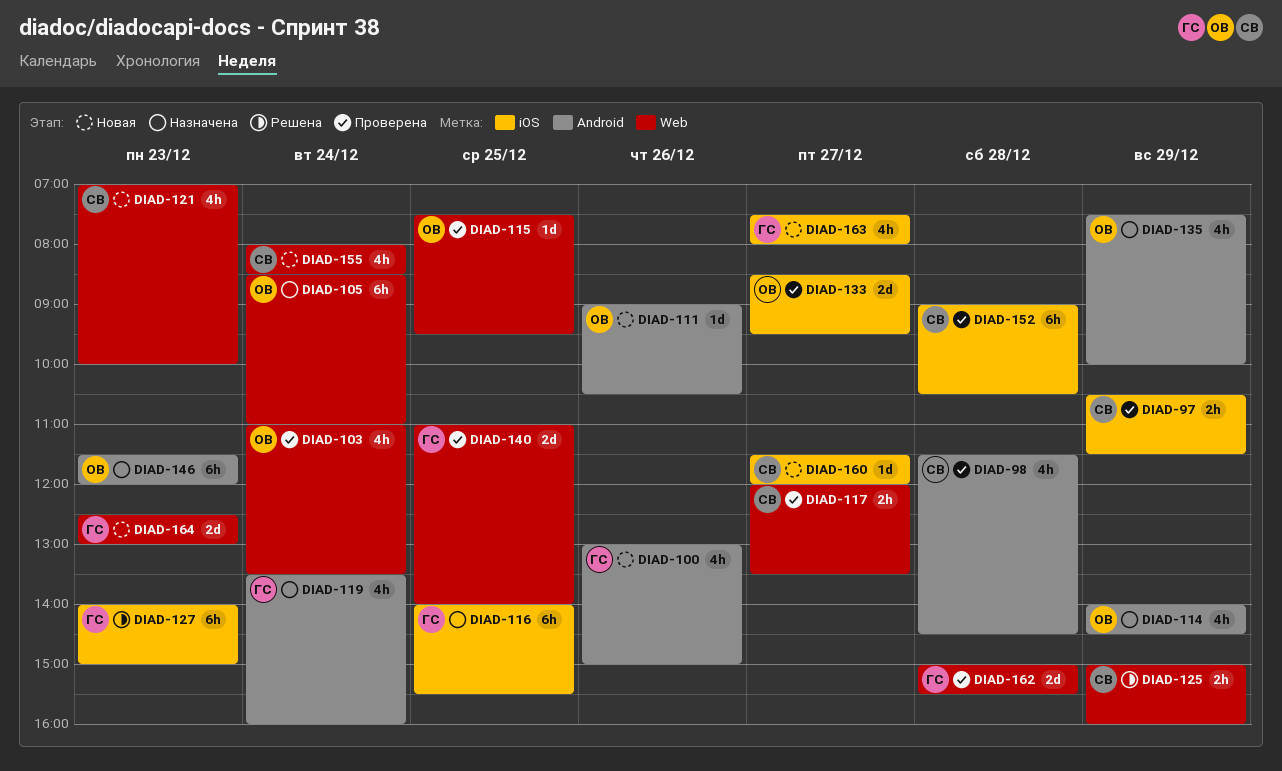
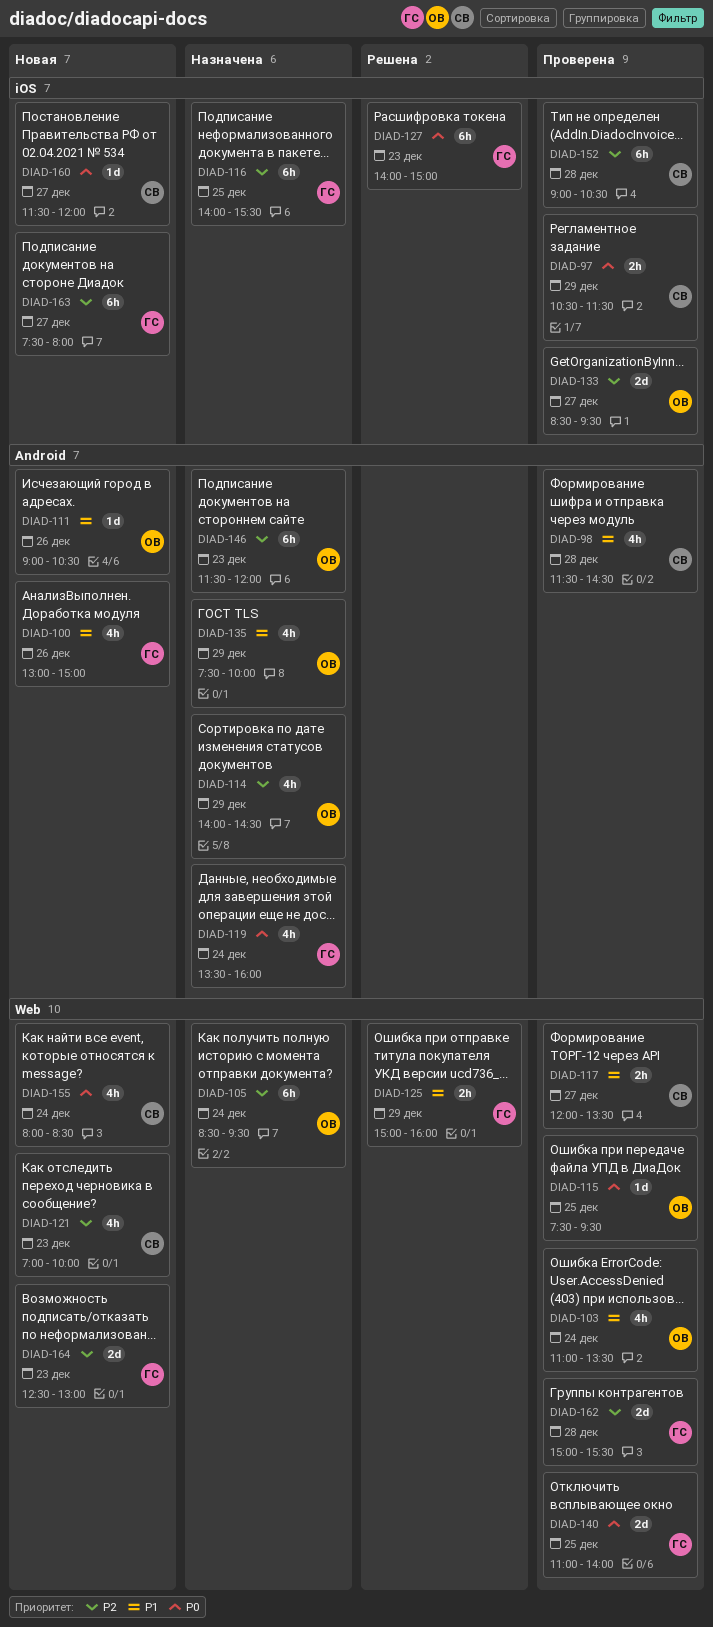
DIAD-105, ends: 11:00 -> 09:30
DIAD-125, owner: СВ -> ГС
DIAD-163, estimate: 4h -> 6h

